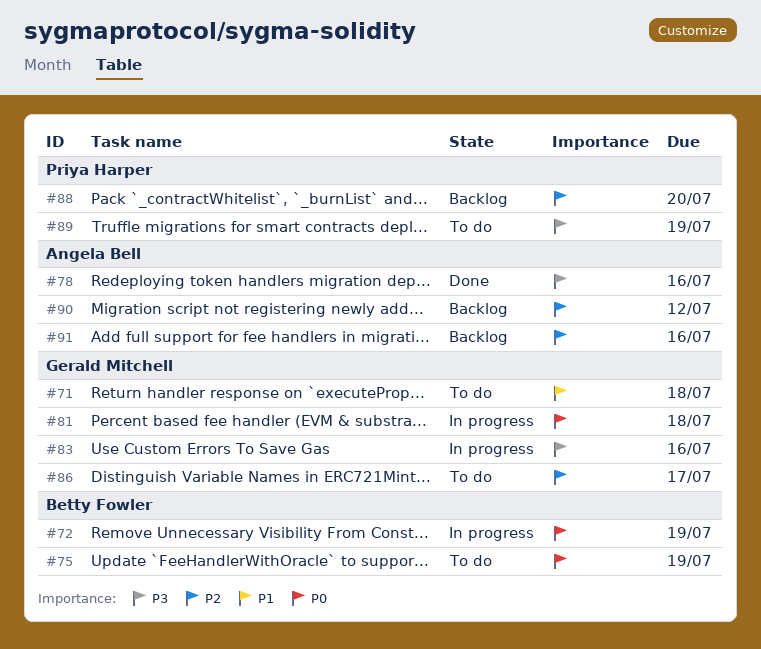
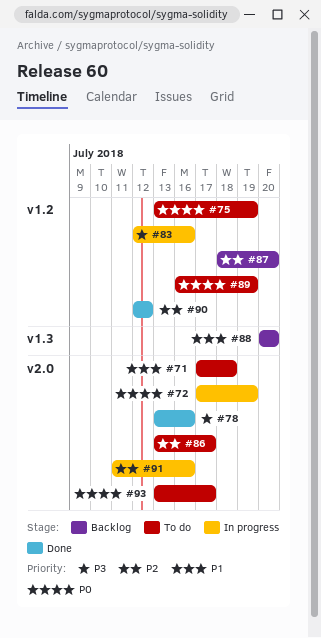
#81: present -> none
#87: none -> present
#88, priority: P2 -> P1
#89, priority: P3 -> P0
#90, status: Backlog -> Done
#91, status: Backlog -> In progress
#93: none -> present

